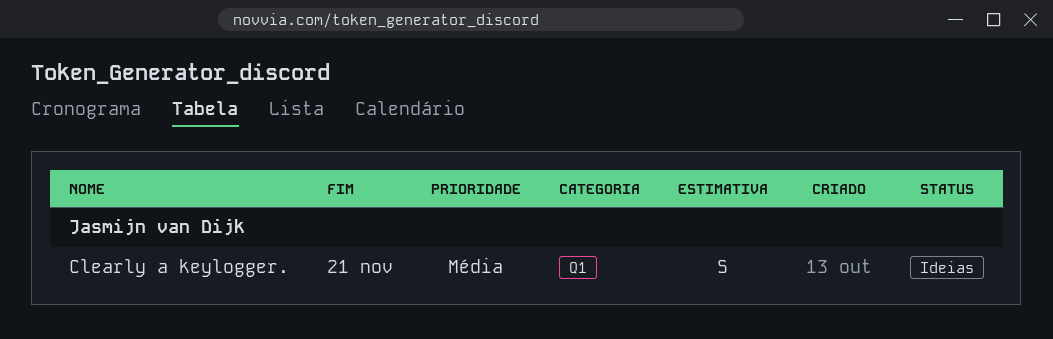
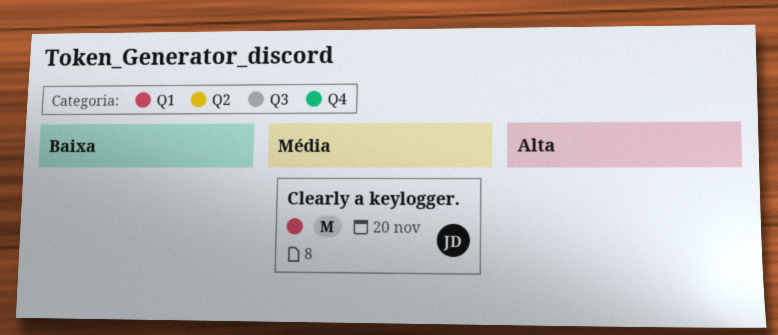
Clearly a keylogger., estimate: S -> M
Clearly a keylogger., due: Nov 21 -> Nov 20

